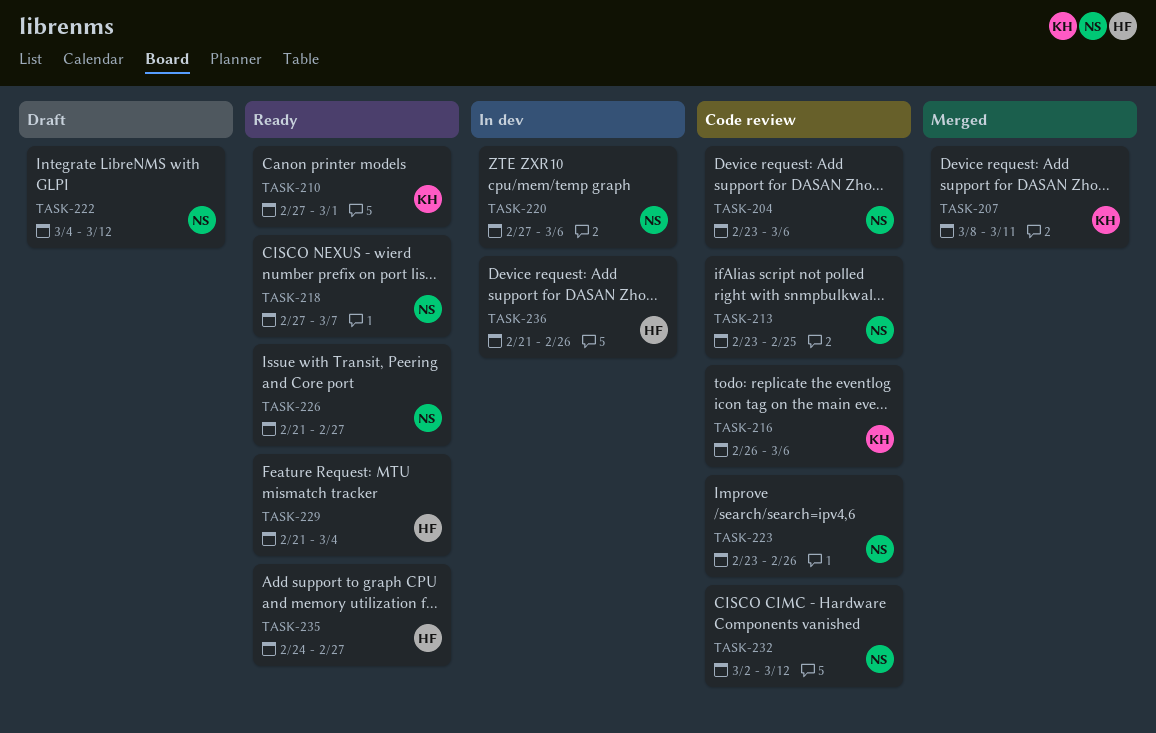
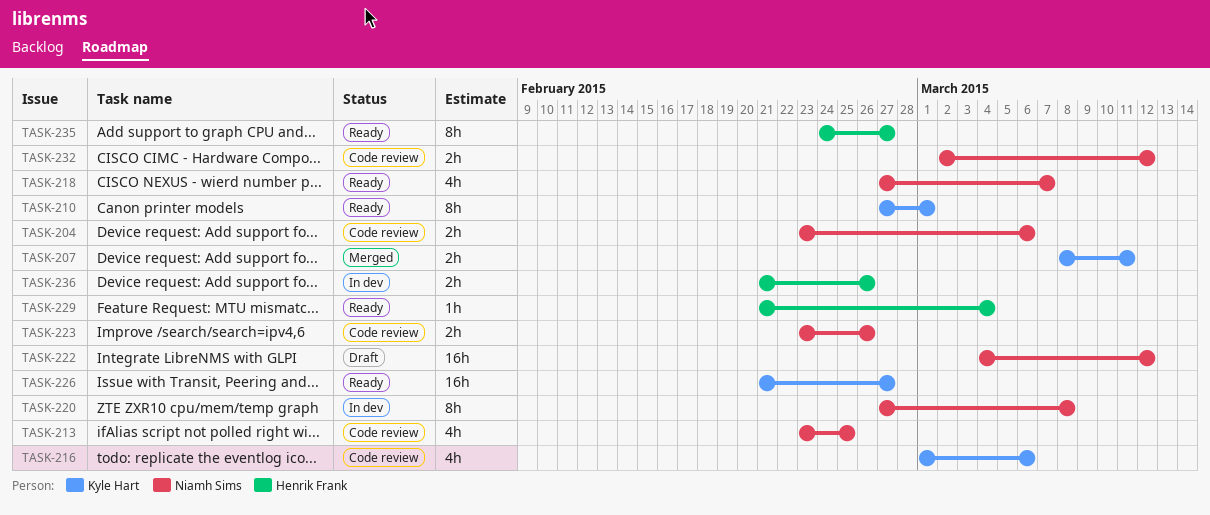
TASK-216, start: Feb 26 -> Mar 1
TASK-220, due: Mar 6 -> Mar 8
TASK-226, owner: Niamh Sims -> Kyle Hart

